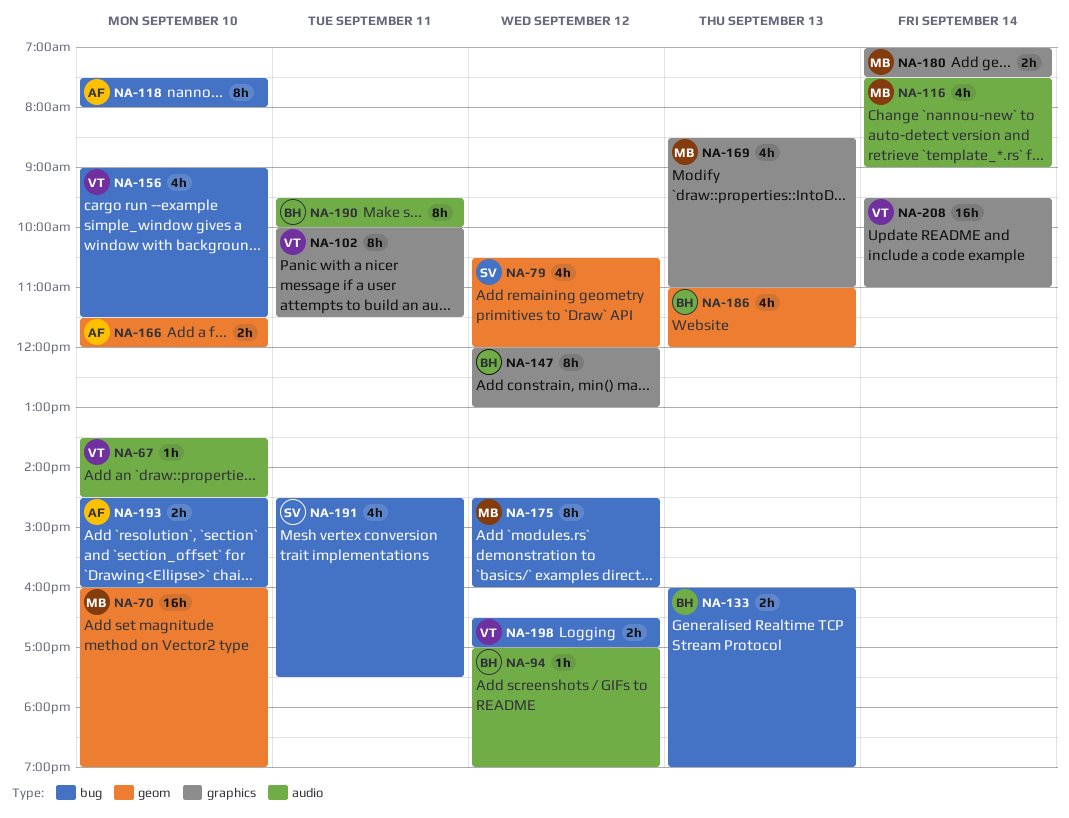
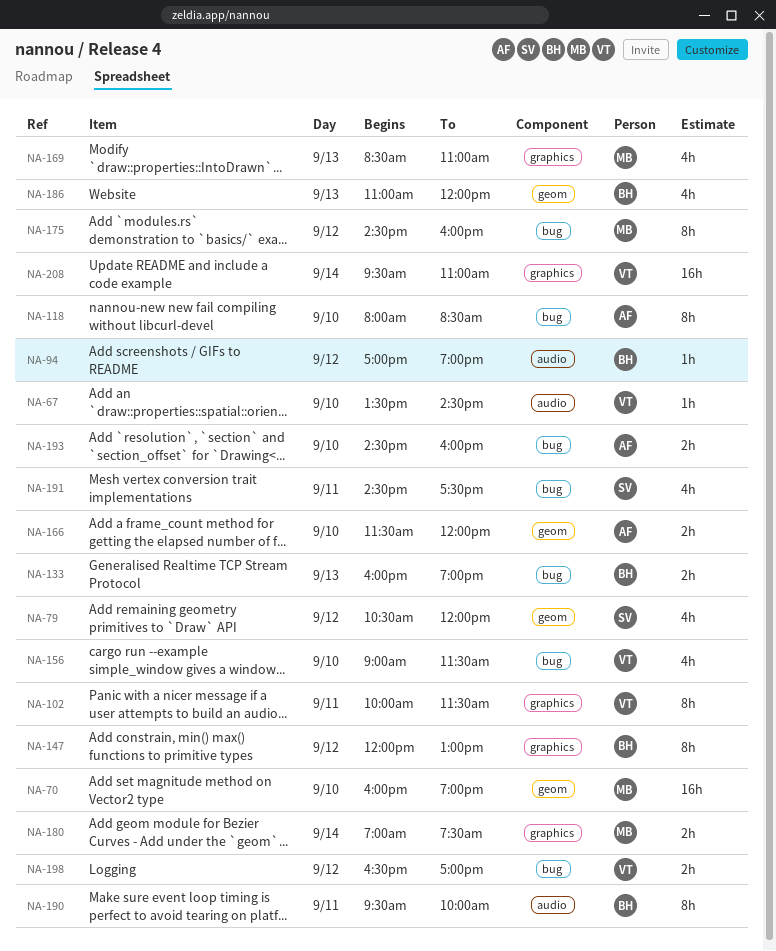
NA-116: present -> none
NA-118, begins: 07:30 -> 08:00
NA-118, ends: 08:00 -> 08:30

